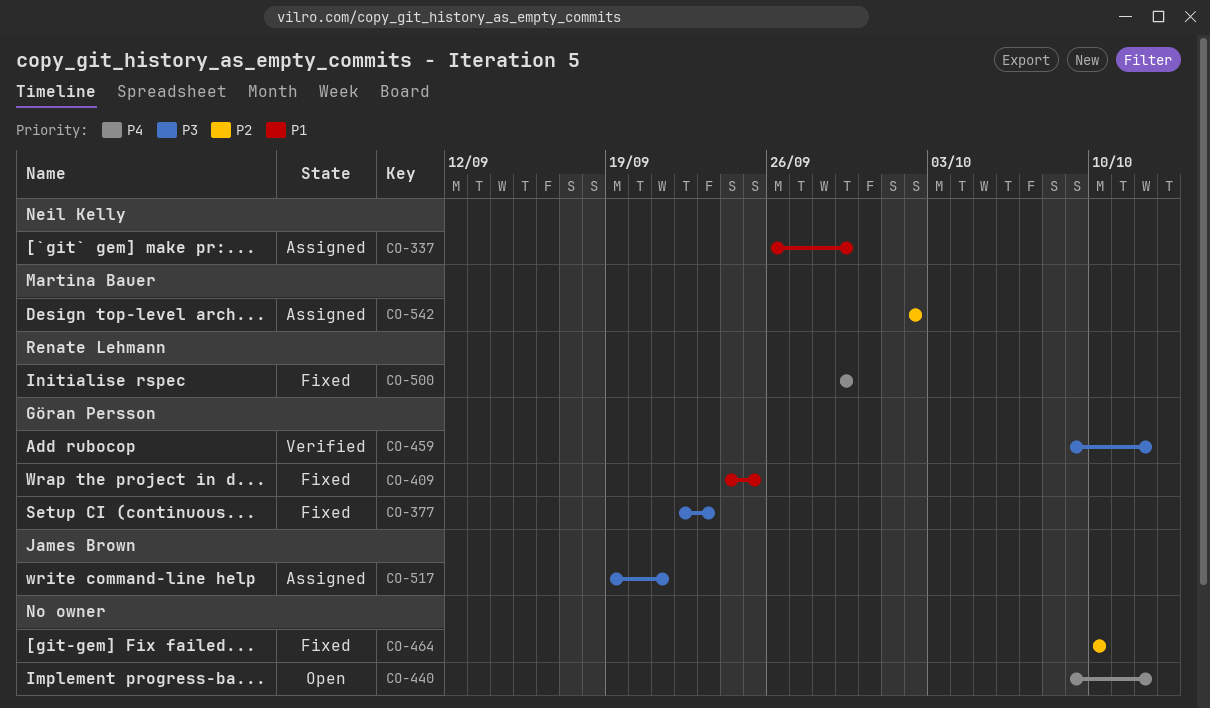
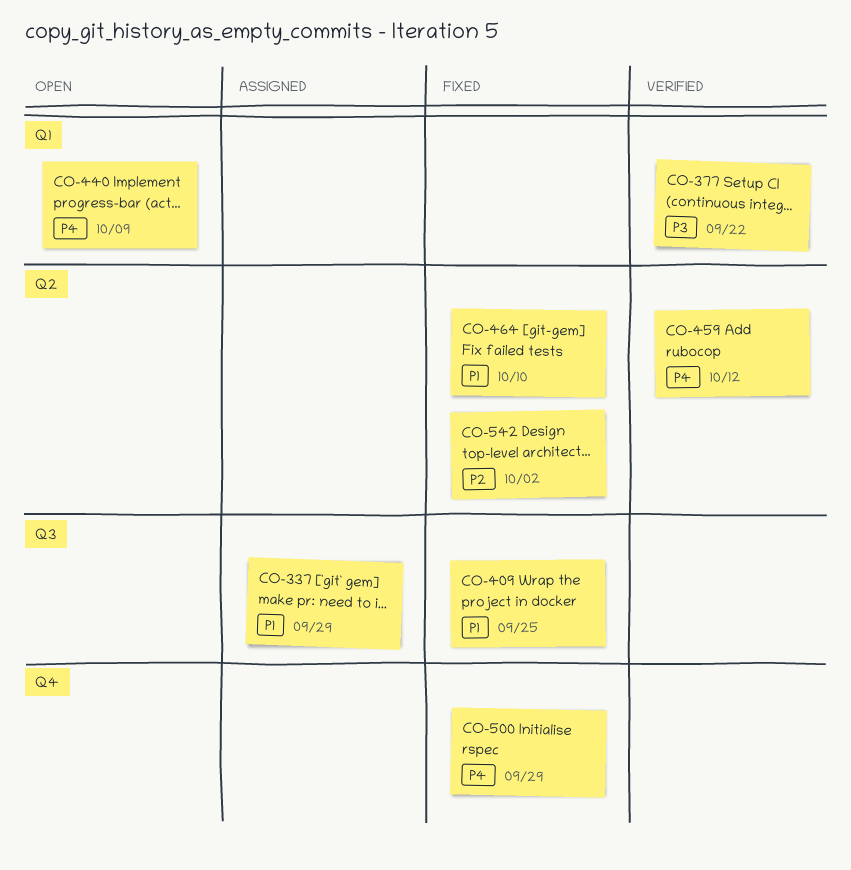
CO-377, status: Fixed -> Verified
CO-377, due: Sep 23 -> Sep 22
CO-440, due: Oct 12 -> Oct 9
CO-459, priority: P3 -> P4
CO-464, priority: P2 -> P1
CO-517: present -> none
CO-542, status: Assigned -> Fixed

